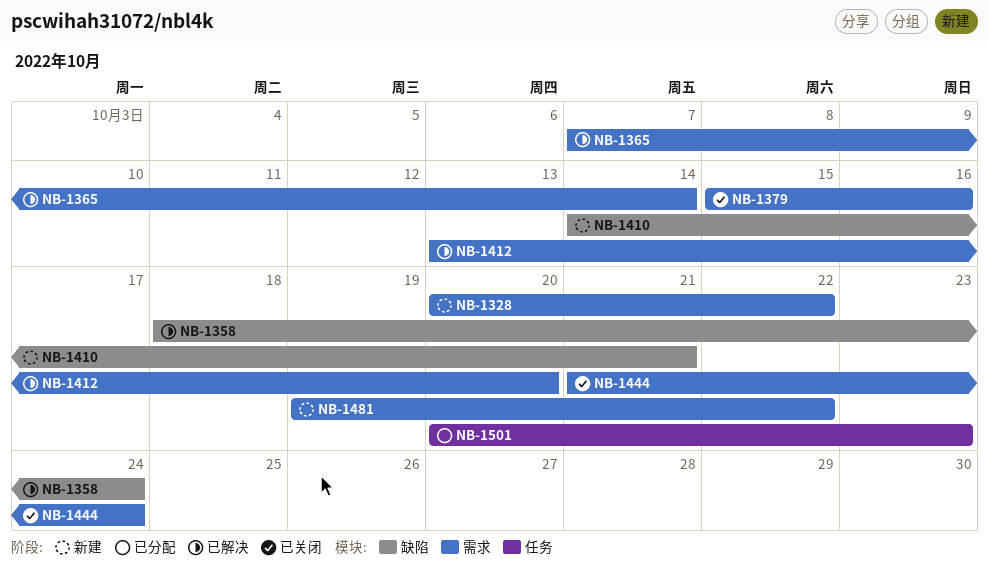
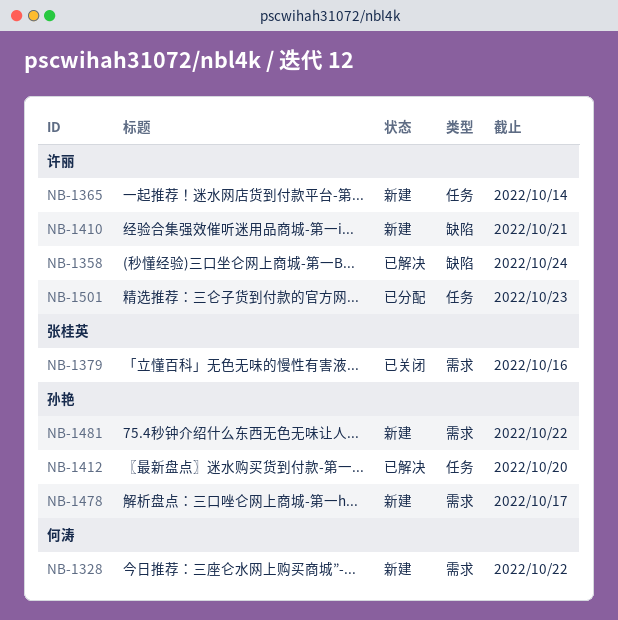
NB-1365, status: 已解决 -> 新建
NB-1365, label: 需求 -> 任务
NB-1412, label: 需求 -> 任务
NB-1444: present -> none
NB-1478: none -> present

